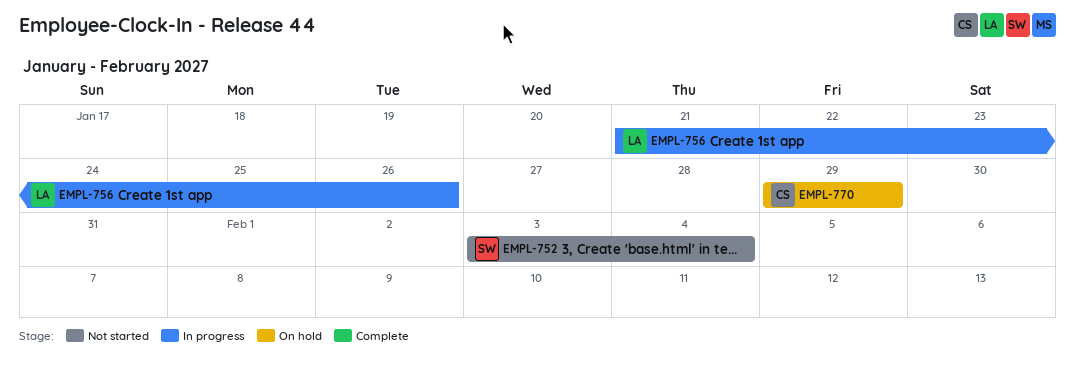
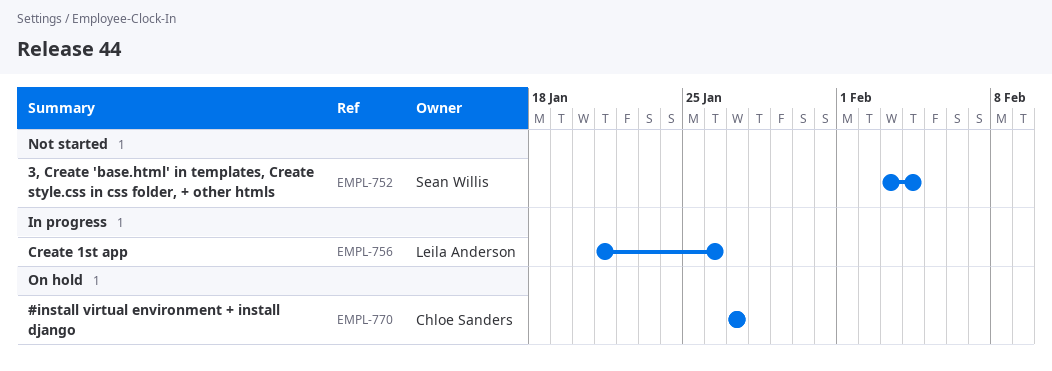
EMPL-770, start: Jan 29 -> Jan 27
EMPL-770, due: Jan 29 -> Jan 27

